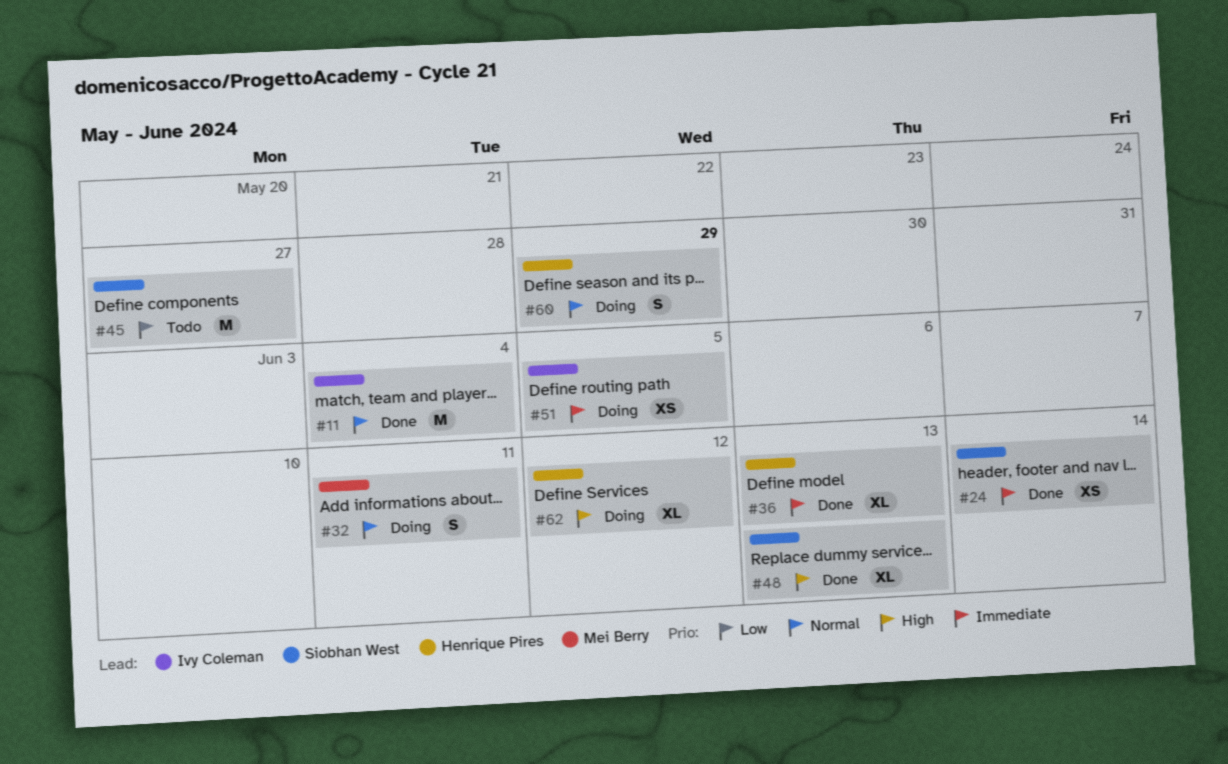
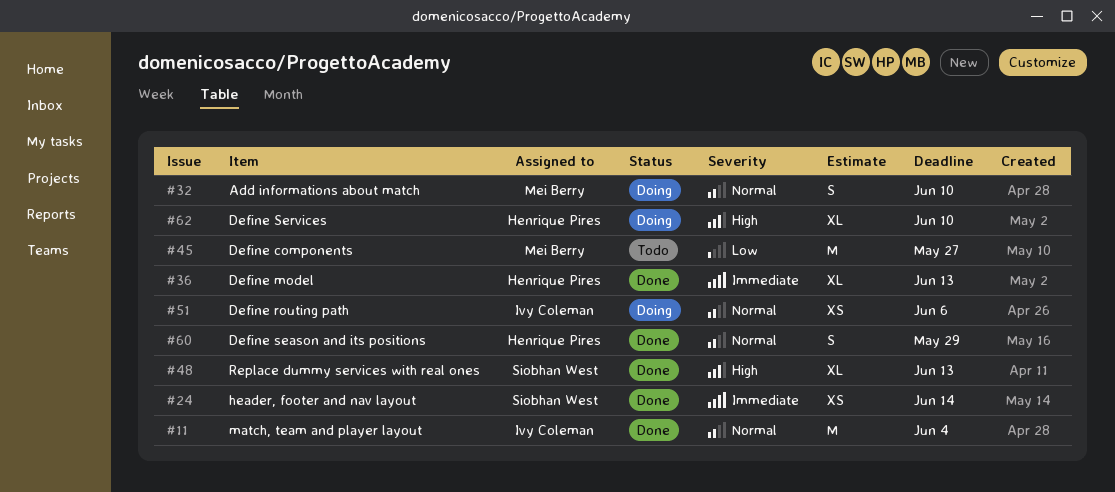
#32, due: Jun 11 -> Jun 10
#45, owner: Siobhan West -> Mei Berry
#51, priority: Immediate -> Normal
#51, due: Jun 5 -> Jun 6
#60, status: Doing -> Done
#62, due: Jun 12 -> Jun 10

